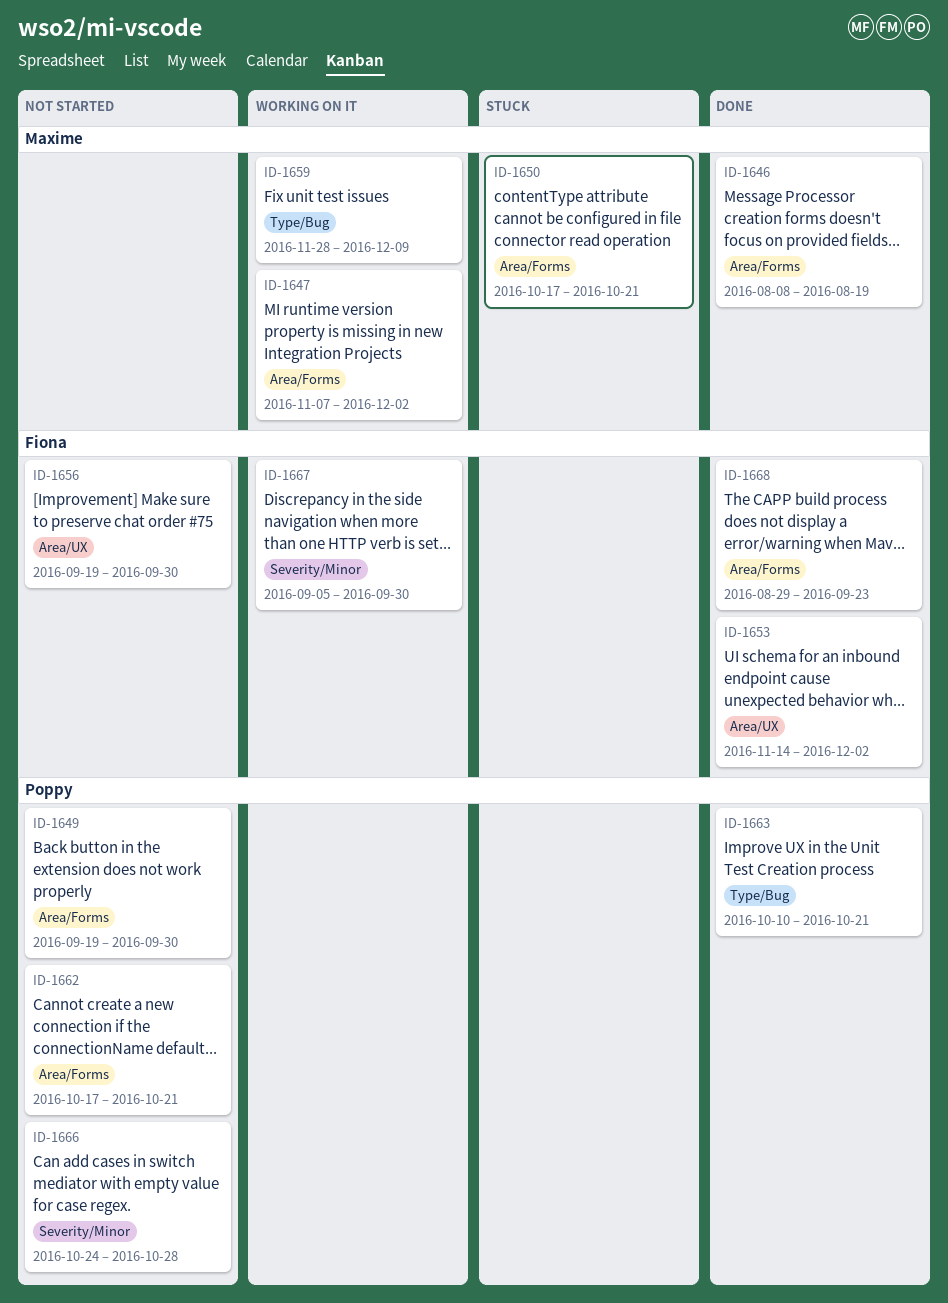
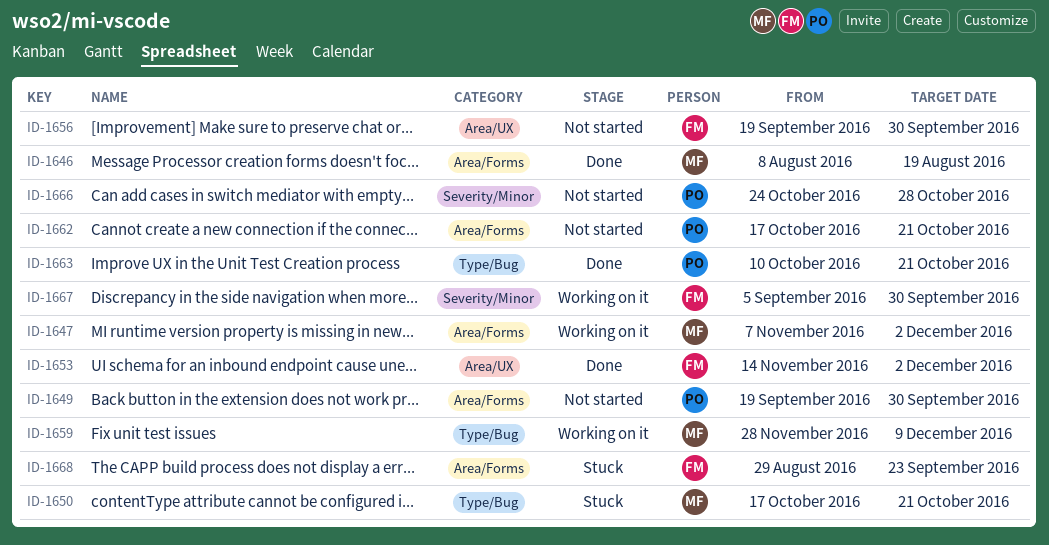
ID-1650, label: Area/Forms -> Type/Bug
ID-1668, status: Done -> Stuck

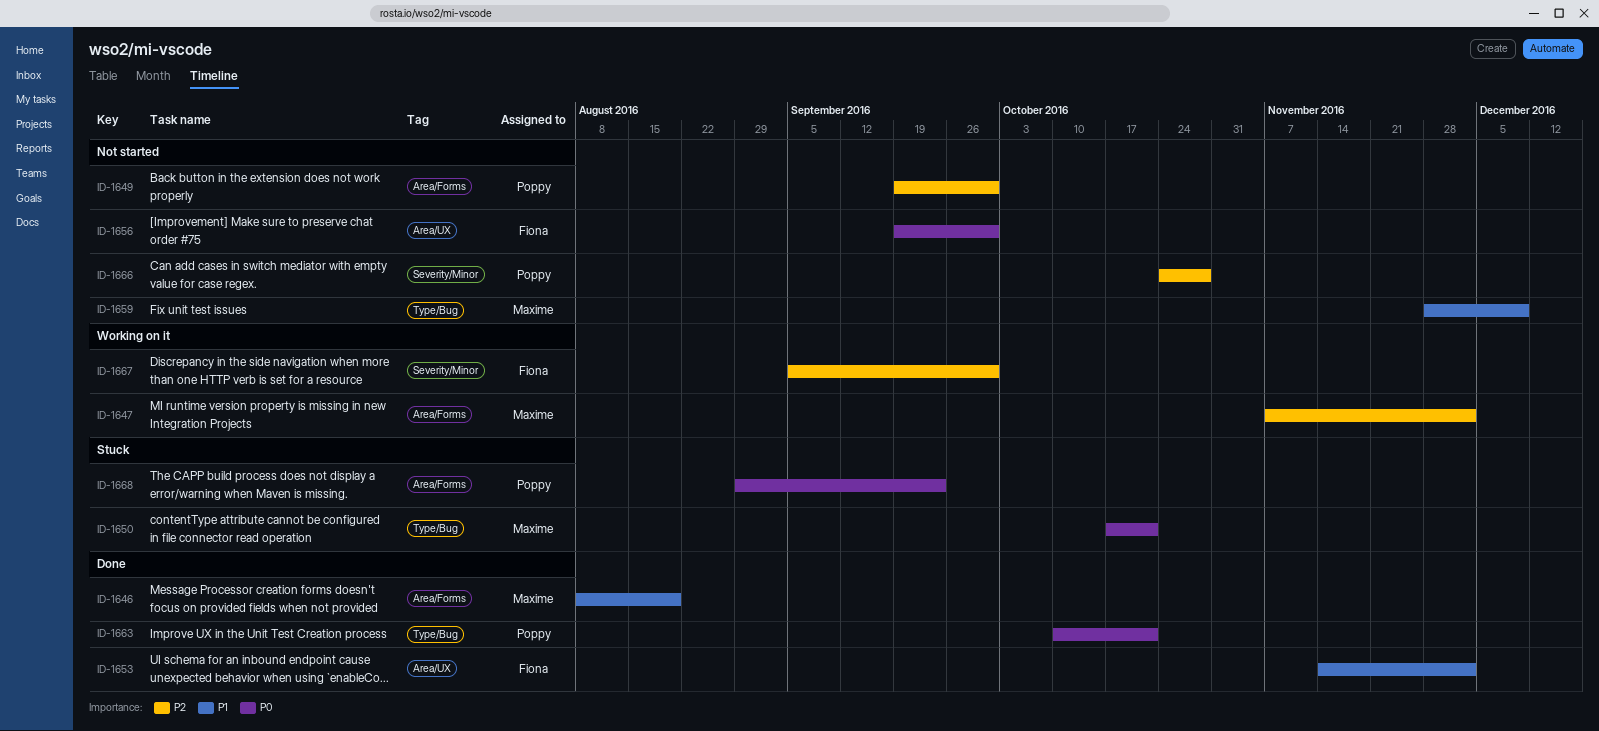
ID-1659, status: Working on it -> Not started
ID-1662: present -> none
ID-1668, owner: Fiona -> Poppy

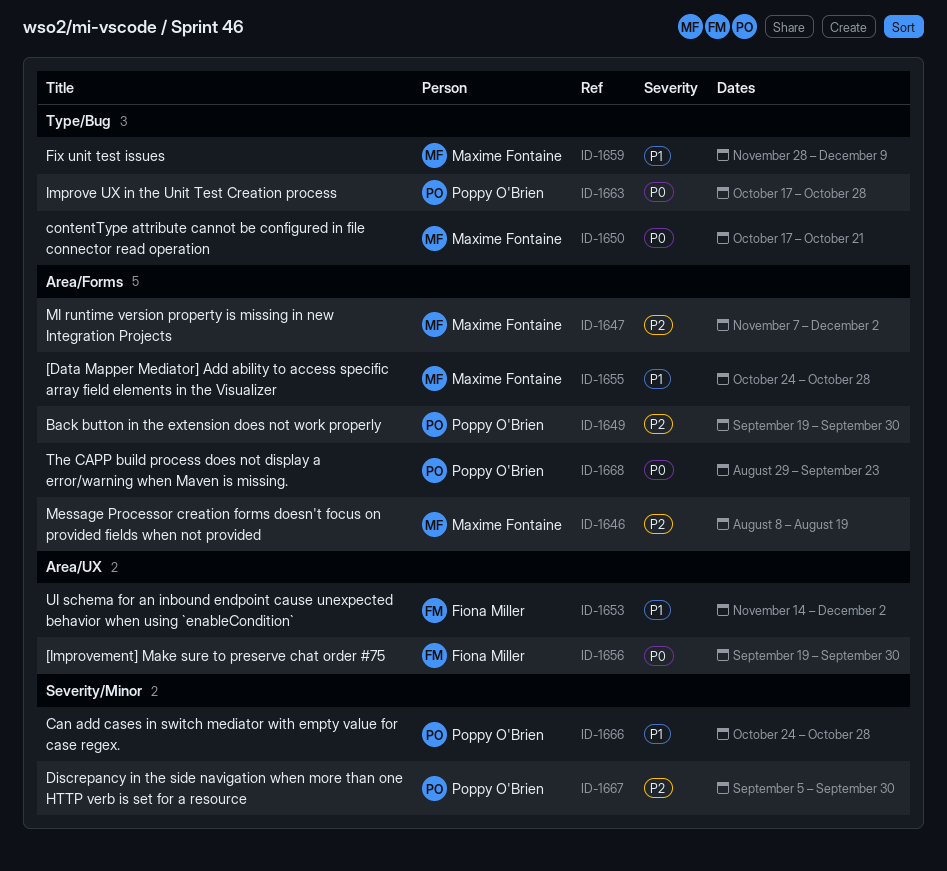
ID-1646, priority: P1 -> P2
ID-1655: none -> present
ID-1663, start: Oct 10 -> Oct 17
ID-1663, due: Oct 21 -> Oct 28
ID-1666, priority: P2 -> P1
ID-1667, owner: Fiona Miller -> Poppy O'Brien

